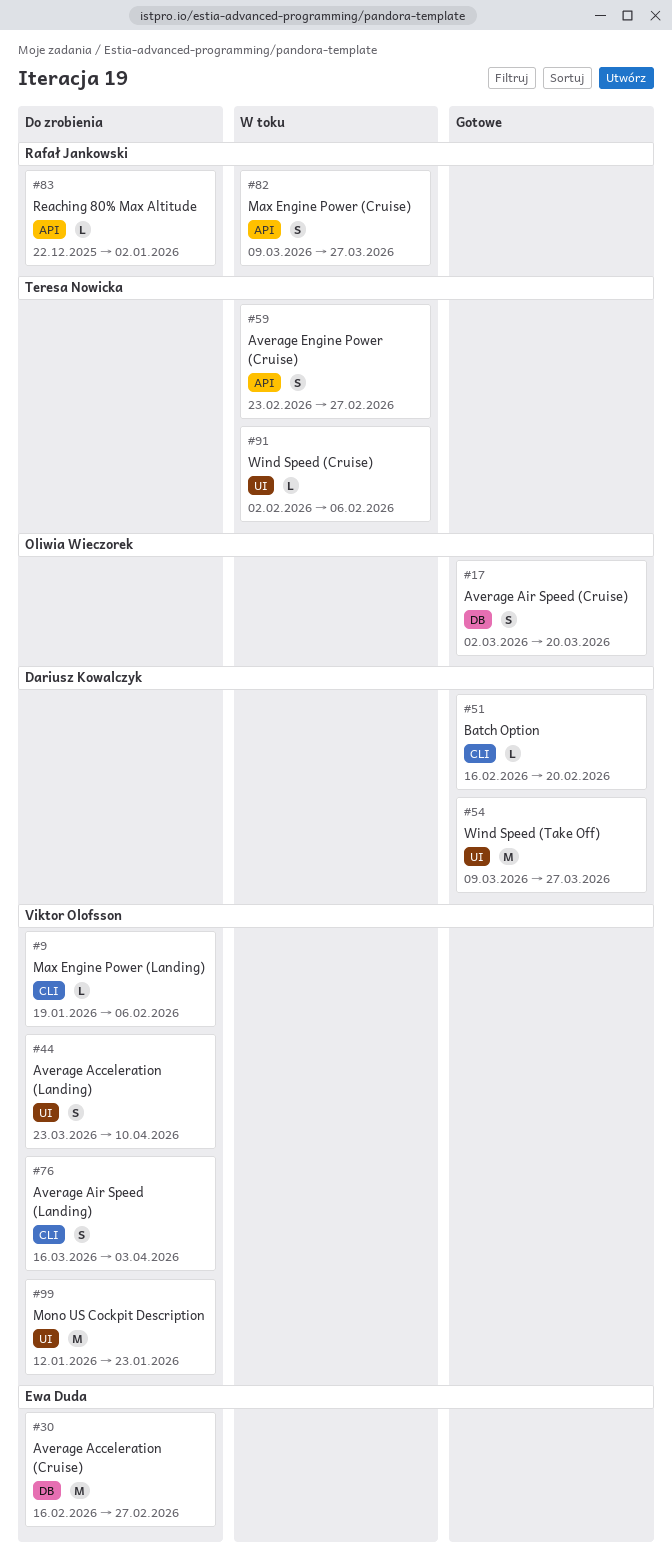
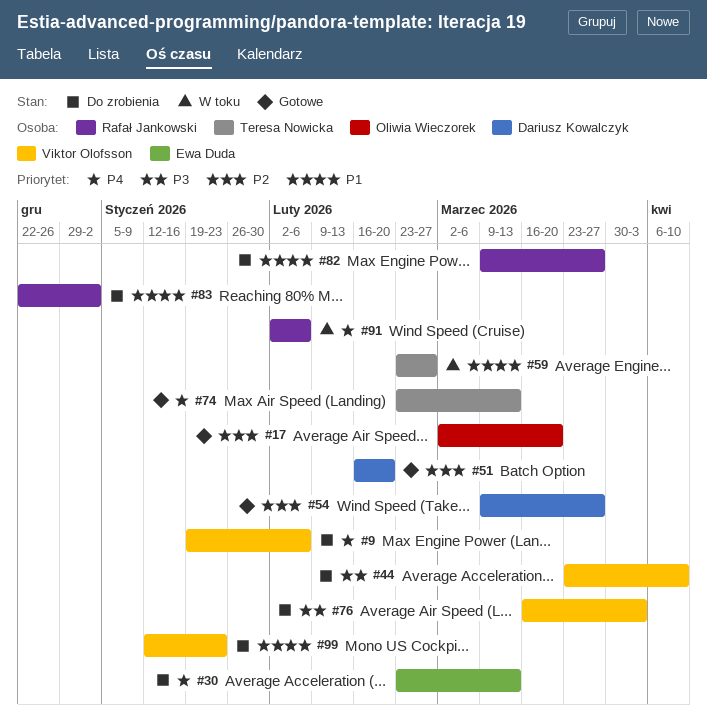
#30, start: Feb 16 -> Feb 23
#30, due: Feb 27 -> Mar 13
#74: none -> present
#82, status: W toku -> Do zrobienia
#91, owner: Teresa Nowicka -> Rafał Jankowski

